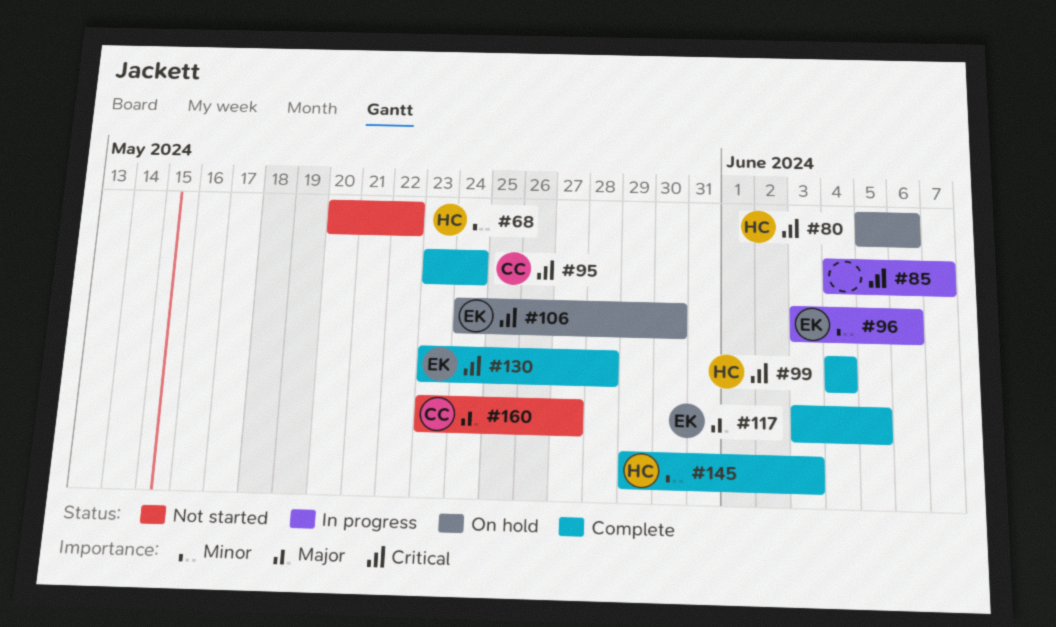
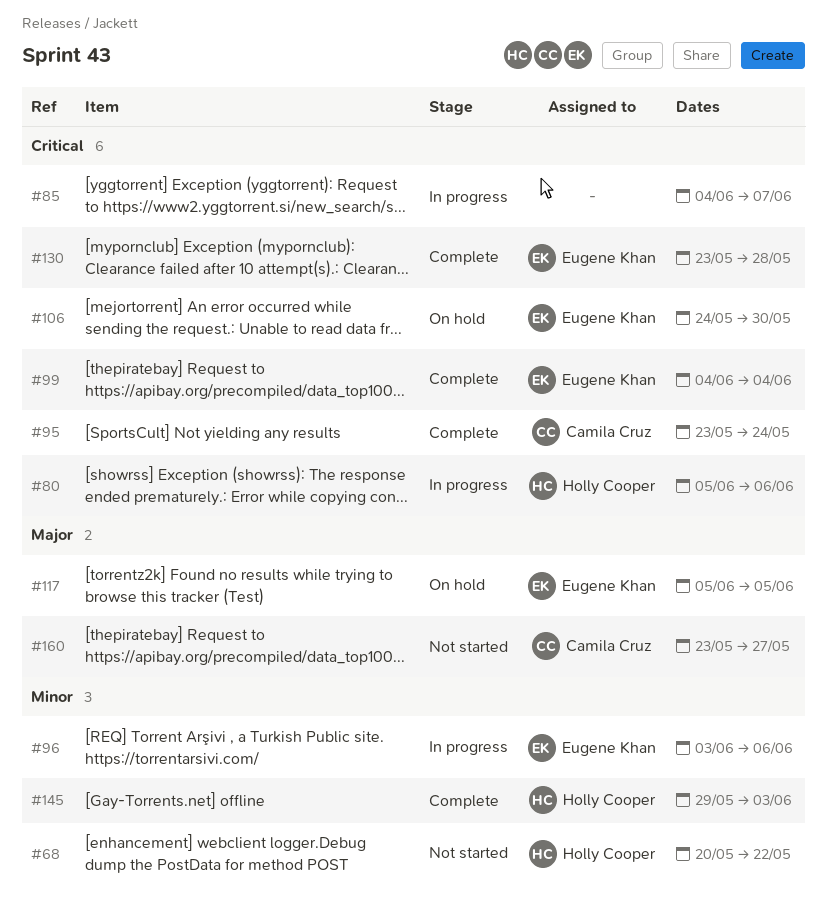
#80, status: On hold -> In progress
#99, owner: Holly Cooper -> Eugene Khan
#117, status: Complete -> On hold
#117, start: Jun 3 -> Jun 5

